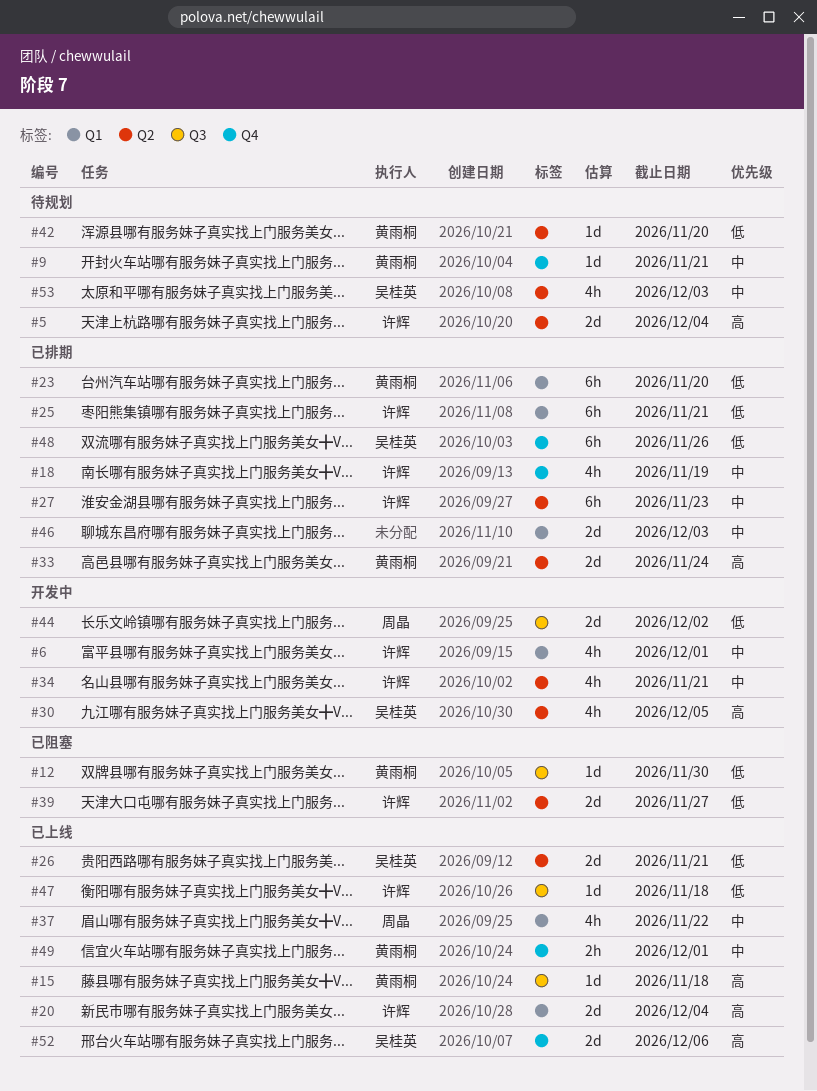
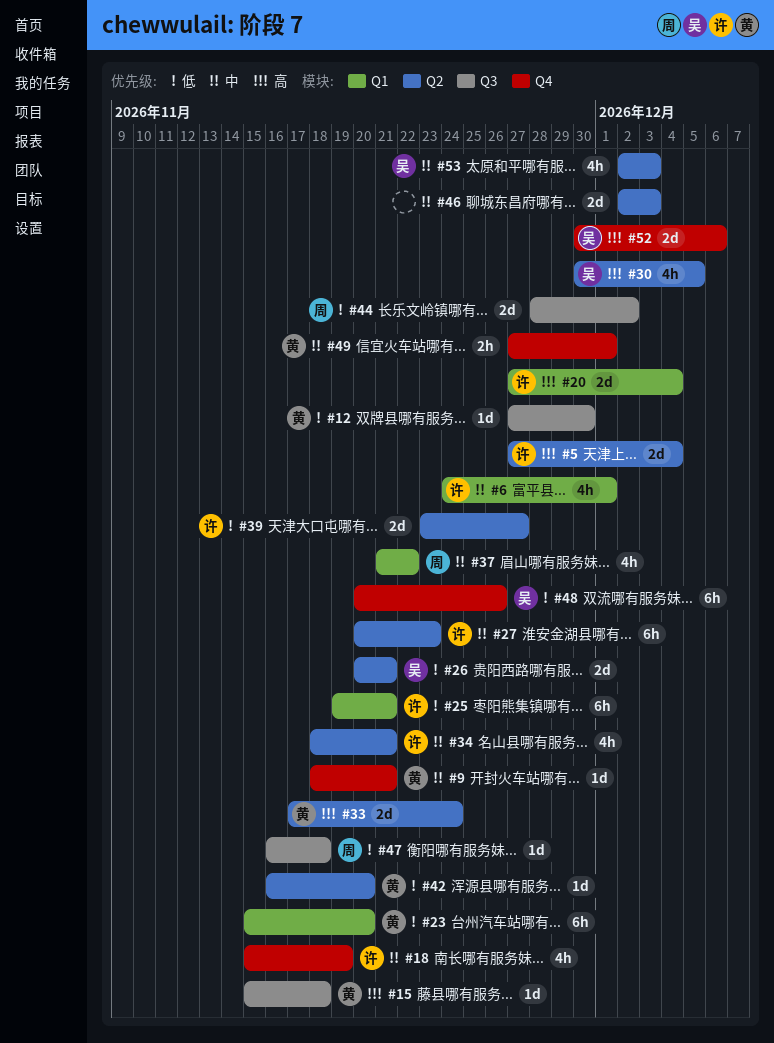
#46, label: Q1 -> Q2
#47, owner: 许辉 -> 周晶

